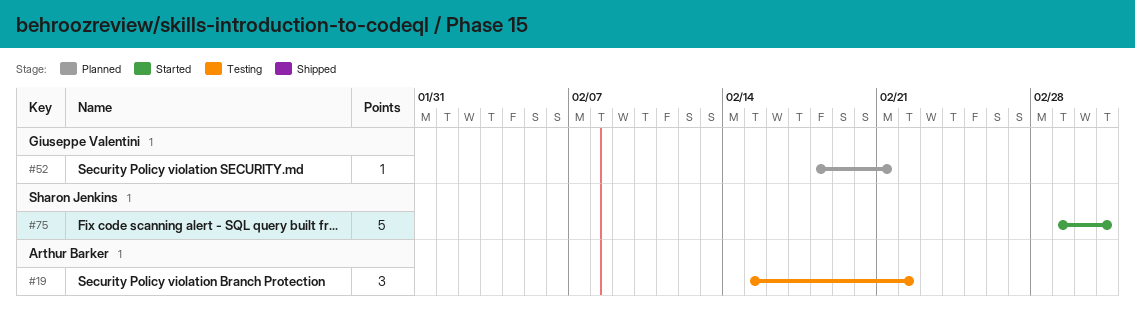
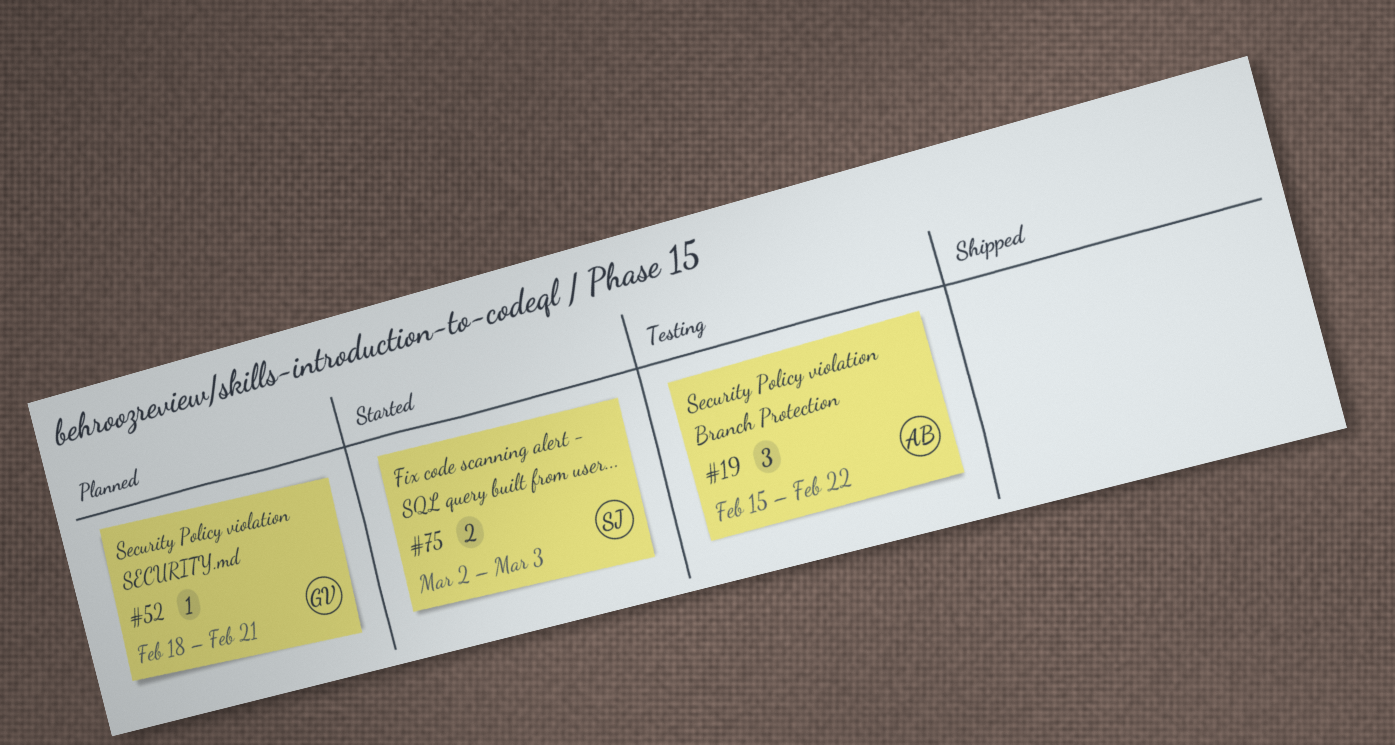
#75, estimate: 5 -> 2
#75, start: Mar 1 -> Mar 2

